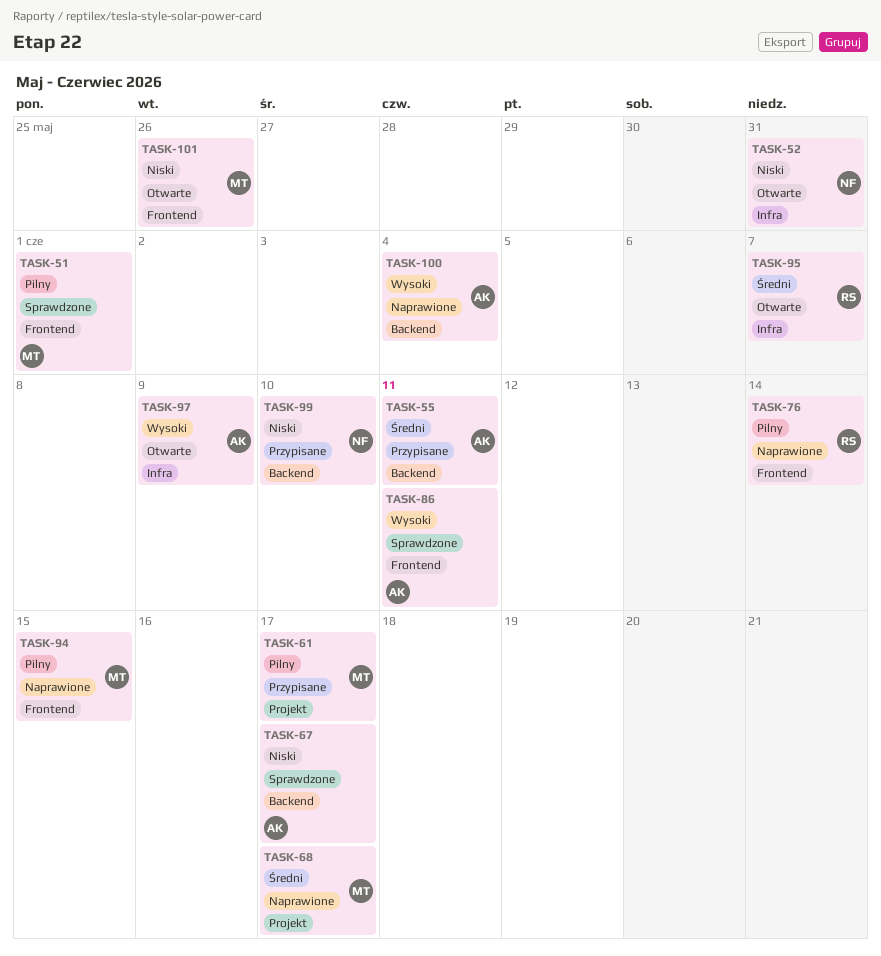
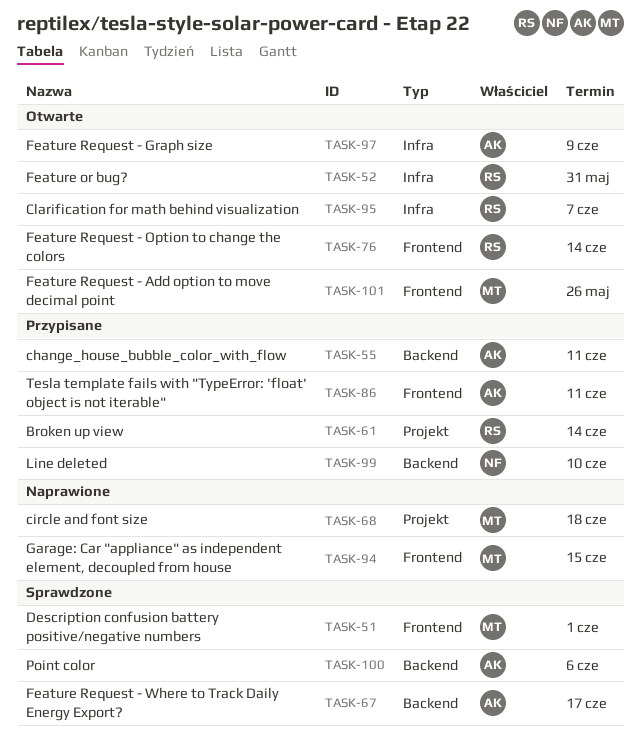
TASK-52, owner: NF -> RS
TASK-61, owner: MT -> RS
TASK-61, due: Jun 17 -> Jun 14
TASK-68, due: Jun 17 -> Jun 18
TASK-76, status: Naprawione -> Otwarte
TASK-86, status: Sprawdzone -> Przypisane
TASK-100, status: Naprawione -> Sprawdzone
TASK-100, due: Jun 4 -> Jun 6

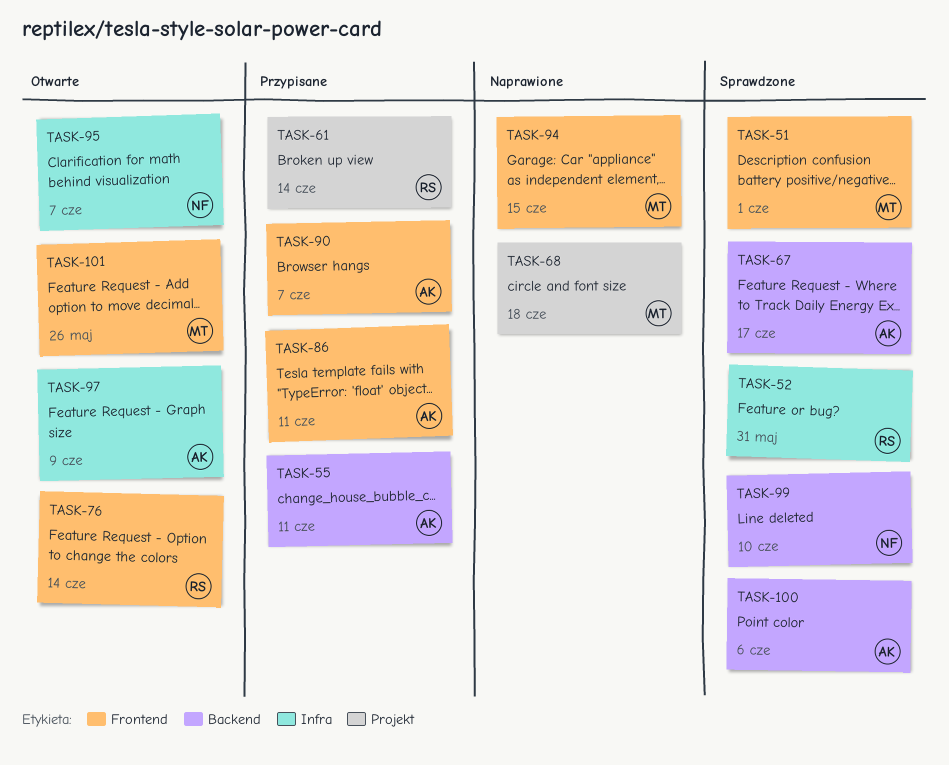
TASK-52, status: Otwarte -> Sprawdzone
TASK-90: none -> present
TASK-95, owner: RS -> NF
TASK-99, status: Przypisane -> Sprawdzone

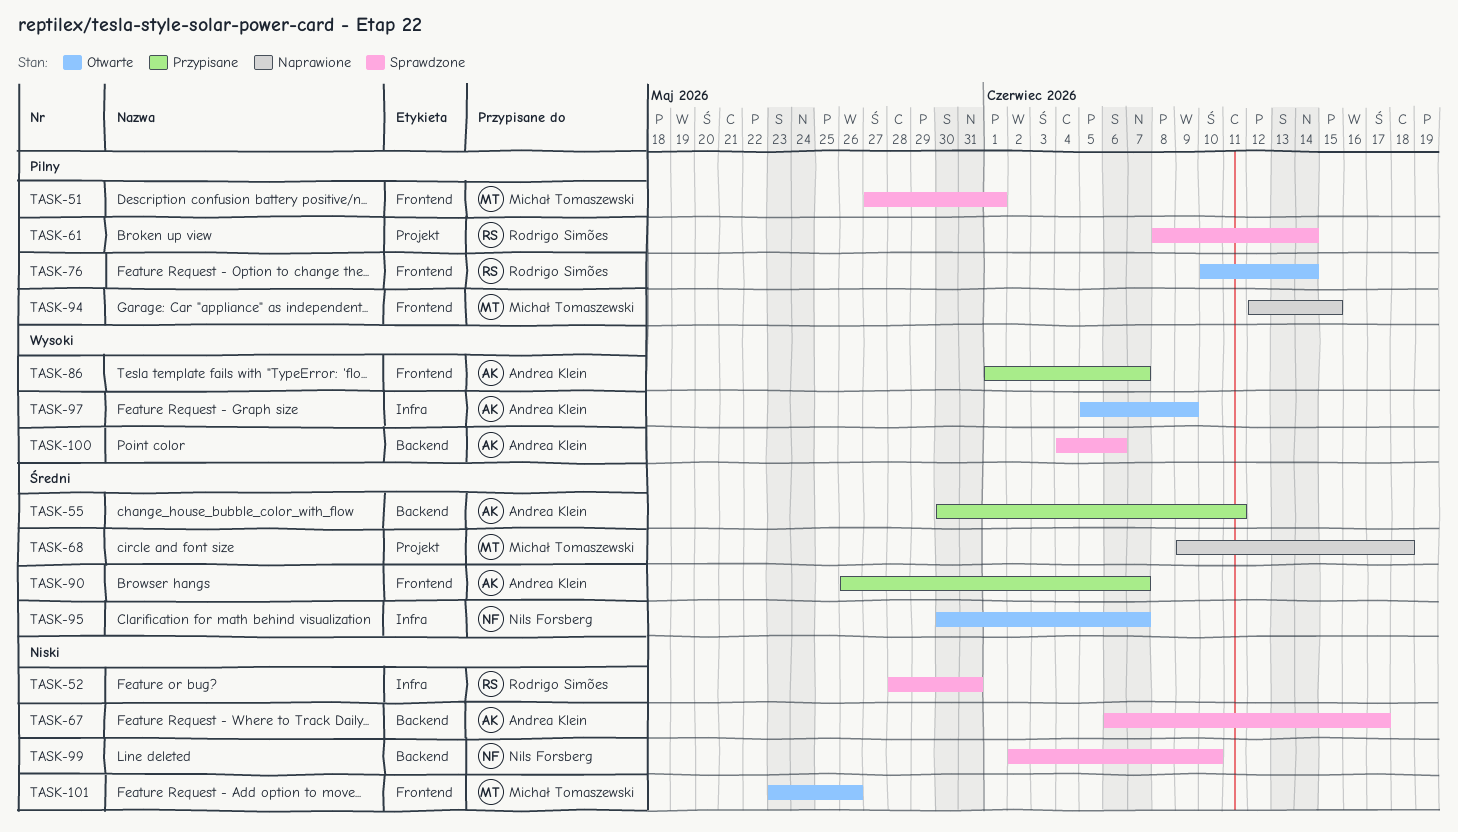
TASK-61, status: Przypisane -> Sprawdzone
TASK-86, due: Jun 11 -> Jun 7

